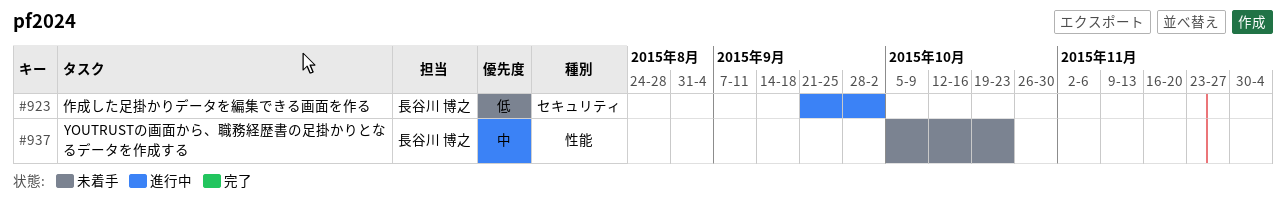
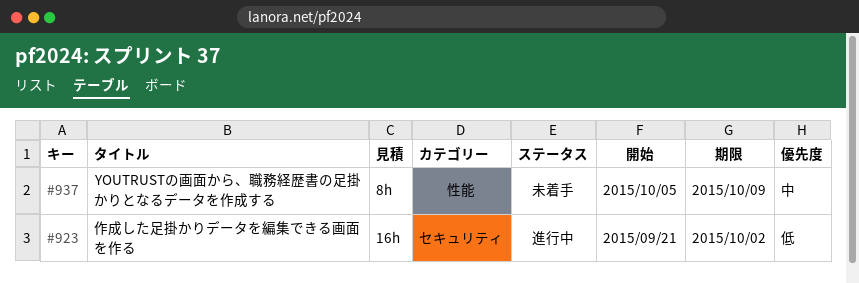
#937, due: Oct 23 -> Oct 9

